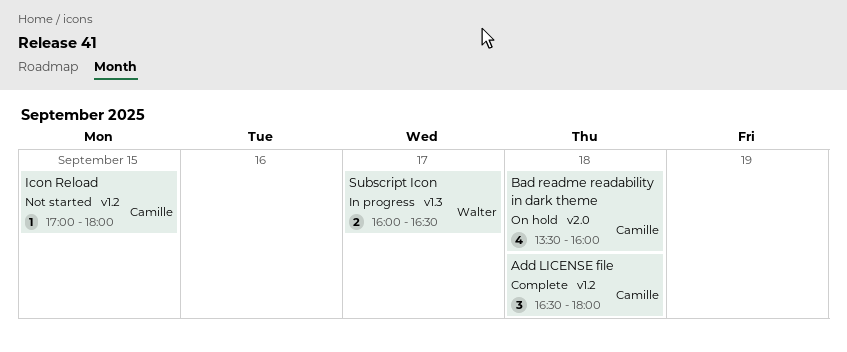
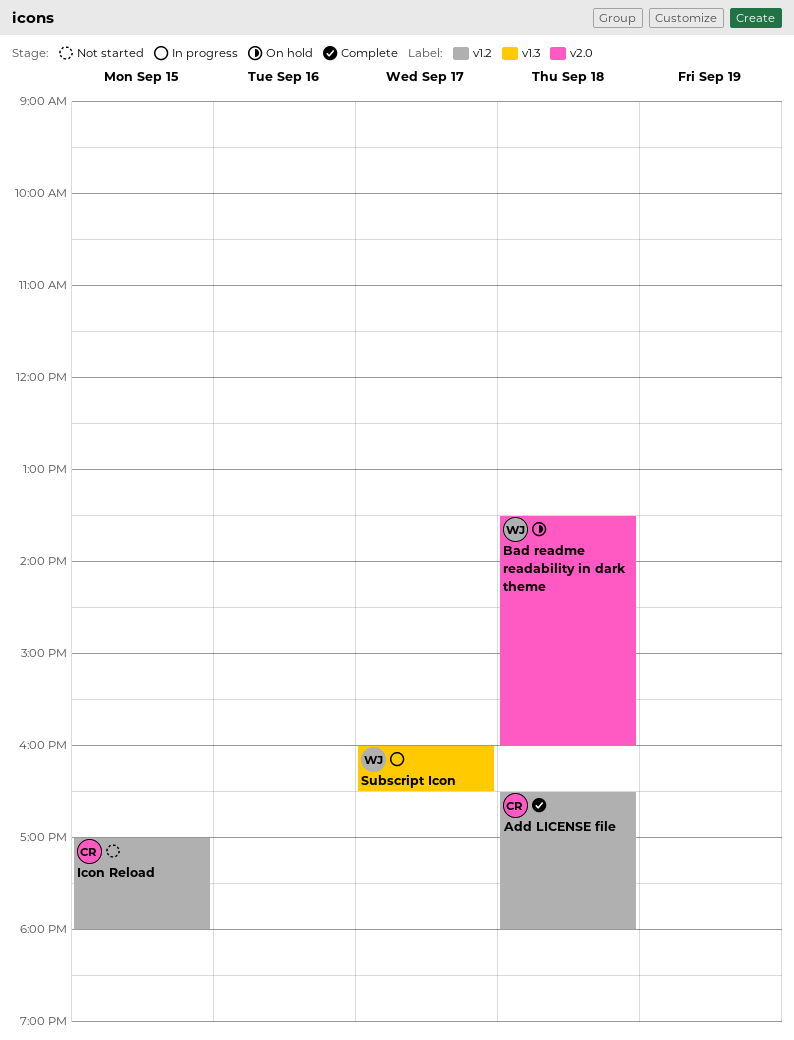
Bad readme readability in dark theme, owner: Camille -> Walter

